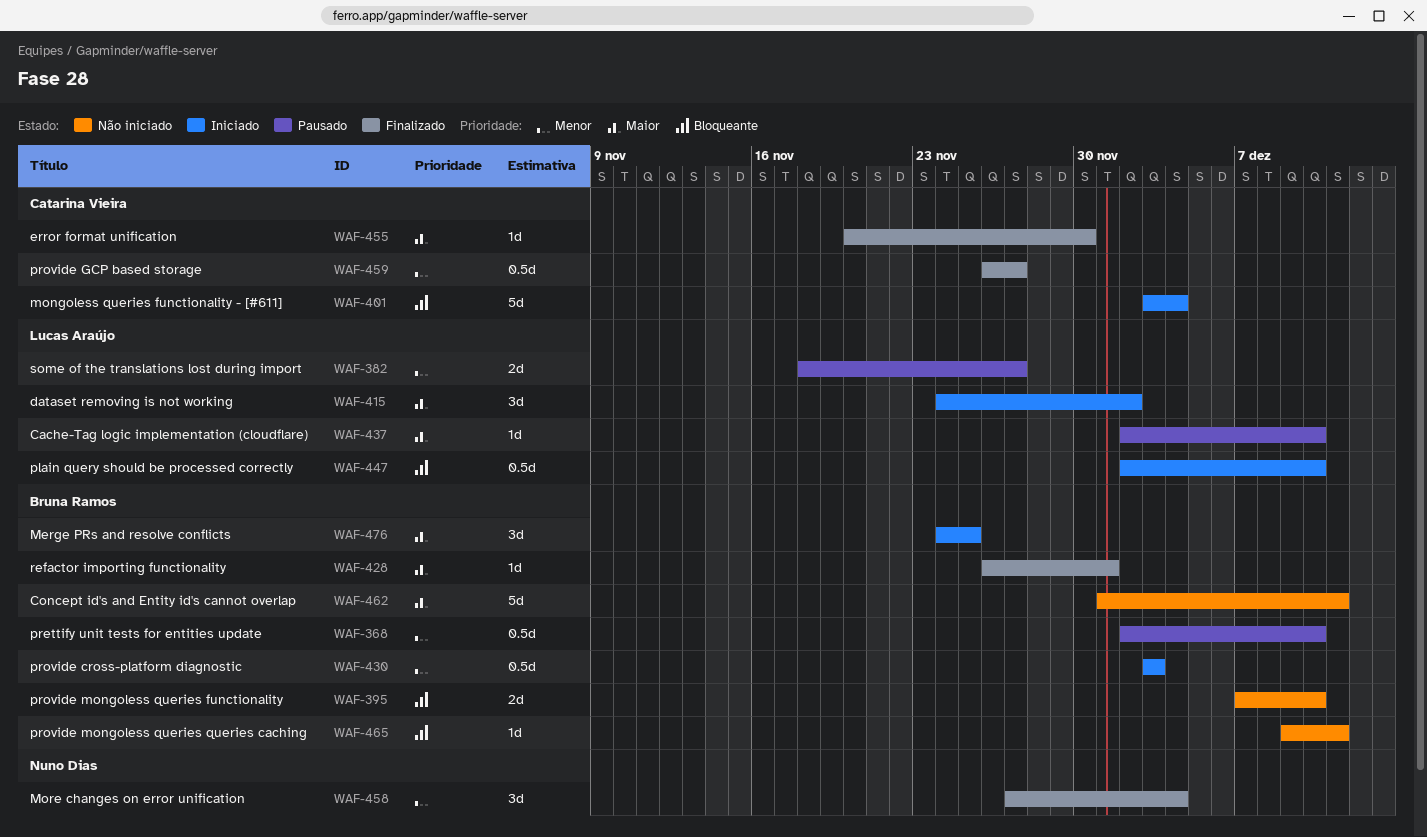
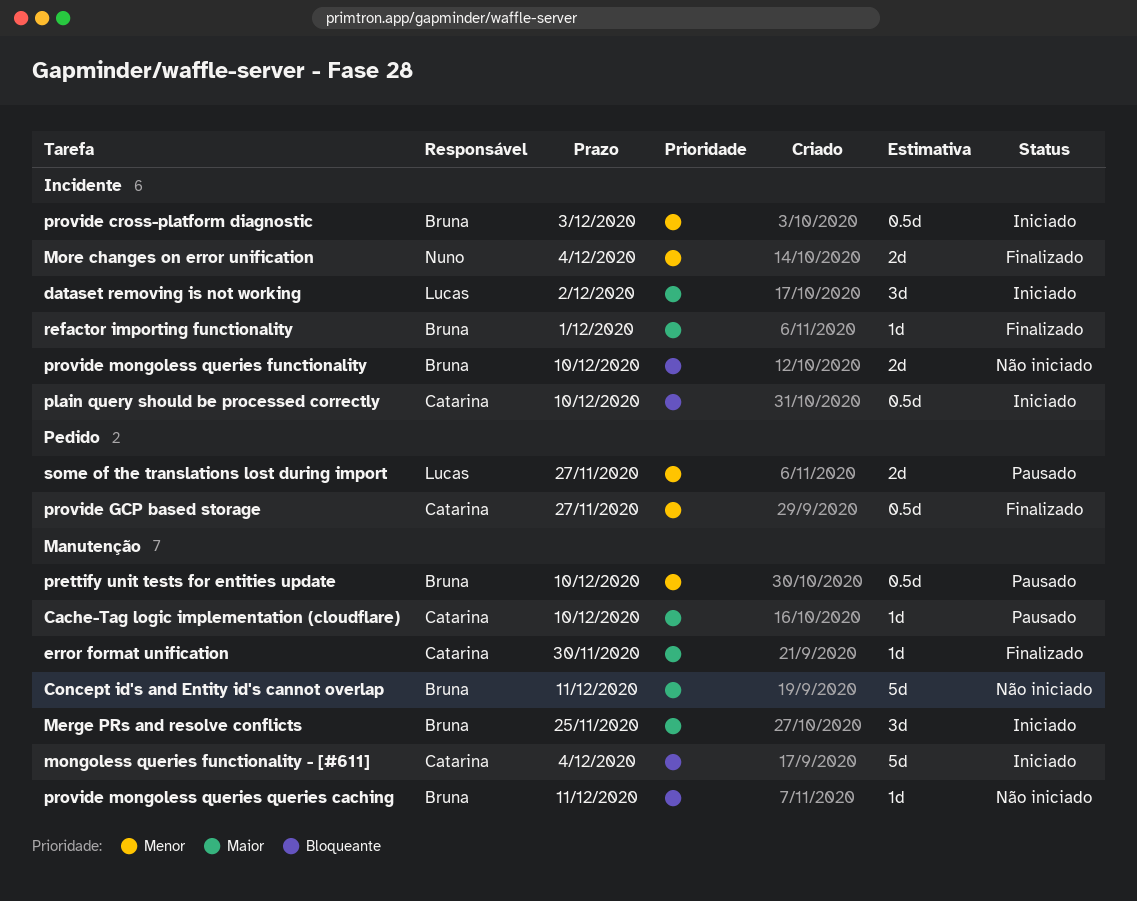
Cache-Tag logic implementation (cloudflare), owner: Lucas Araújo -> Catarina Vieira
More changes on error unification, estimate: 3d -> 2d
plain query should be processed correctly, owner: Lucas Araújo -> Catarina Vieira

